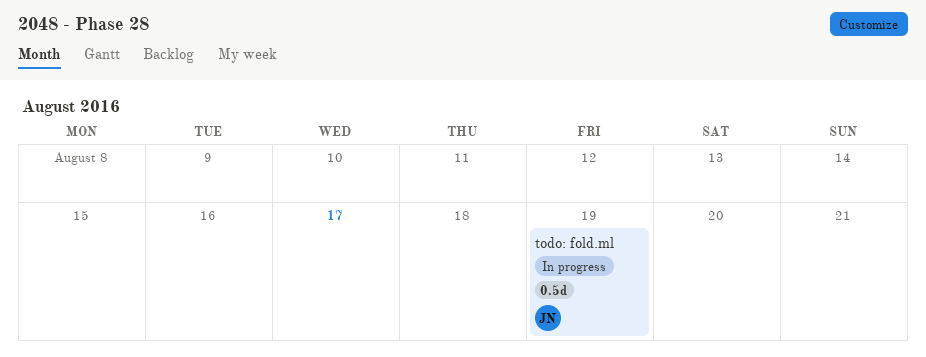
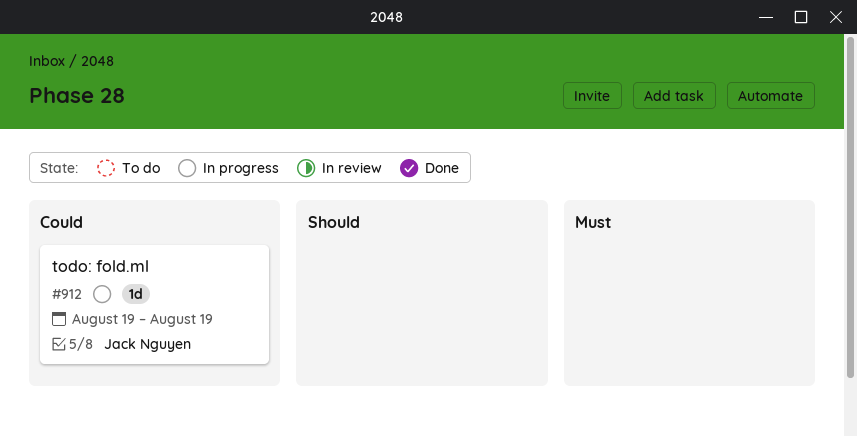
todo: fold.ml, estimate: 0.5d -> 1d

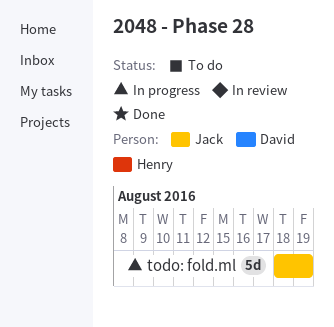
todo: fold.ml, estimate: 1d -> 5d
todo: fold.ml, start: Aug 19 -> Aug 18

